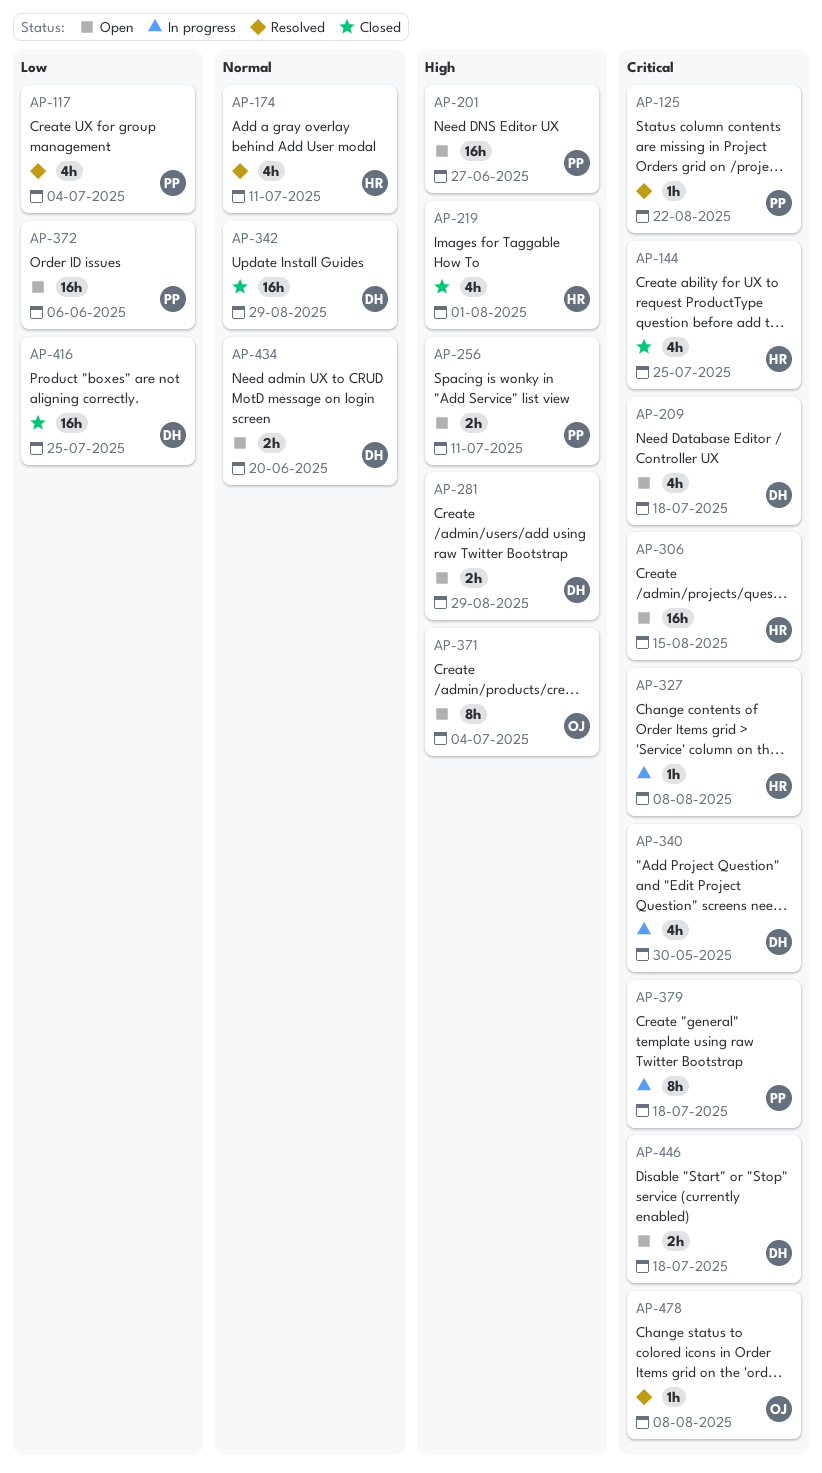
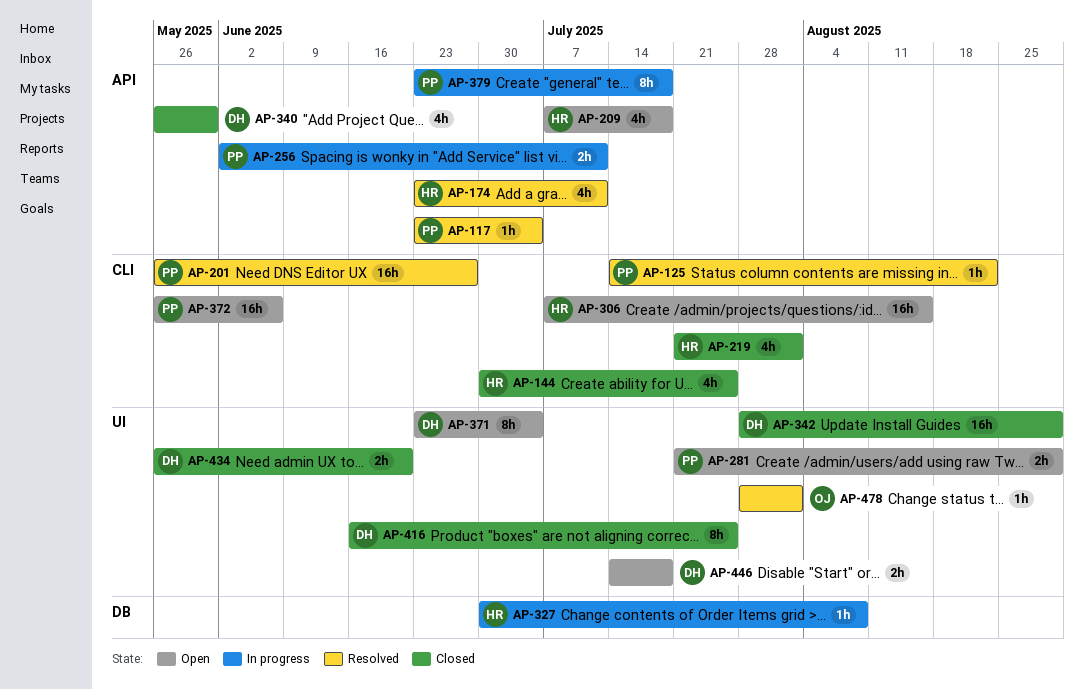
AP-117, estimate: 4h -> 1h
AP-201, status: Open -> Resolved
AP-209, owner: DH -> HR
AP-256, status: Open -> In progress
AP-281, owner: DH -> PP
AP-340, status: In progress -> Closed
AP-371, owner: OJ -> DH
AP-416, estimate: 16h -> 8h
AP-434, status: Open -> Closed
AP-478, due: Aug 8 -> Aug 1

